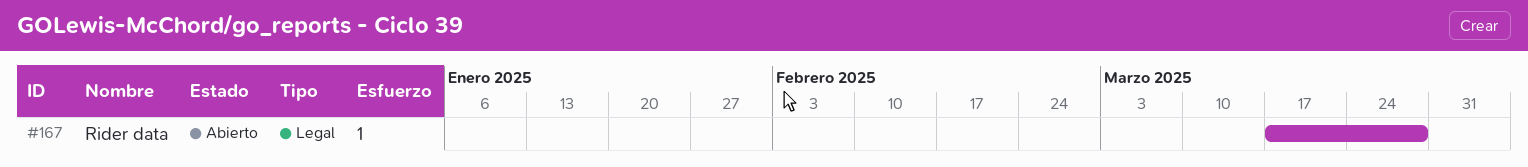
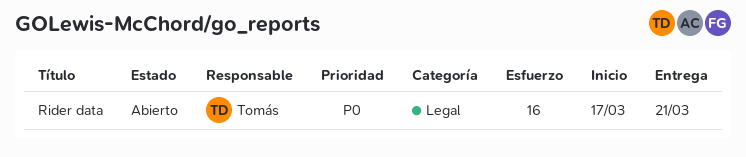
Rider data, estimate: 1 -> 16
Rider data, due: Mar 28 -> Mar 21

